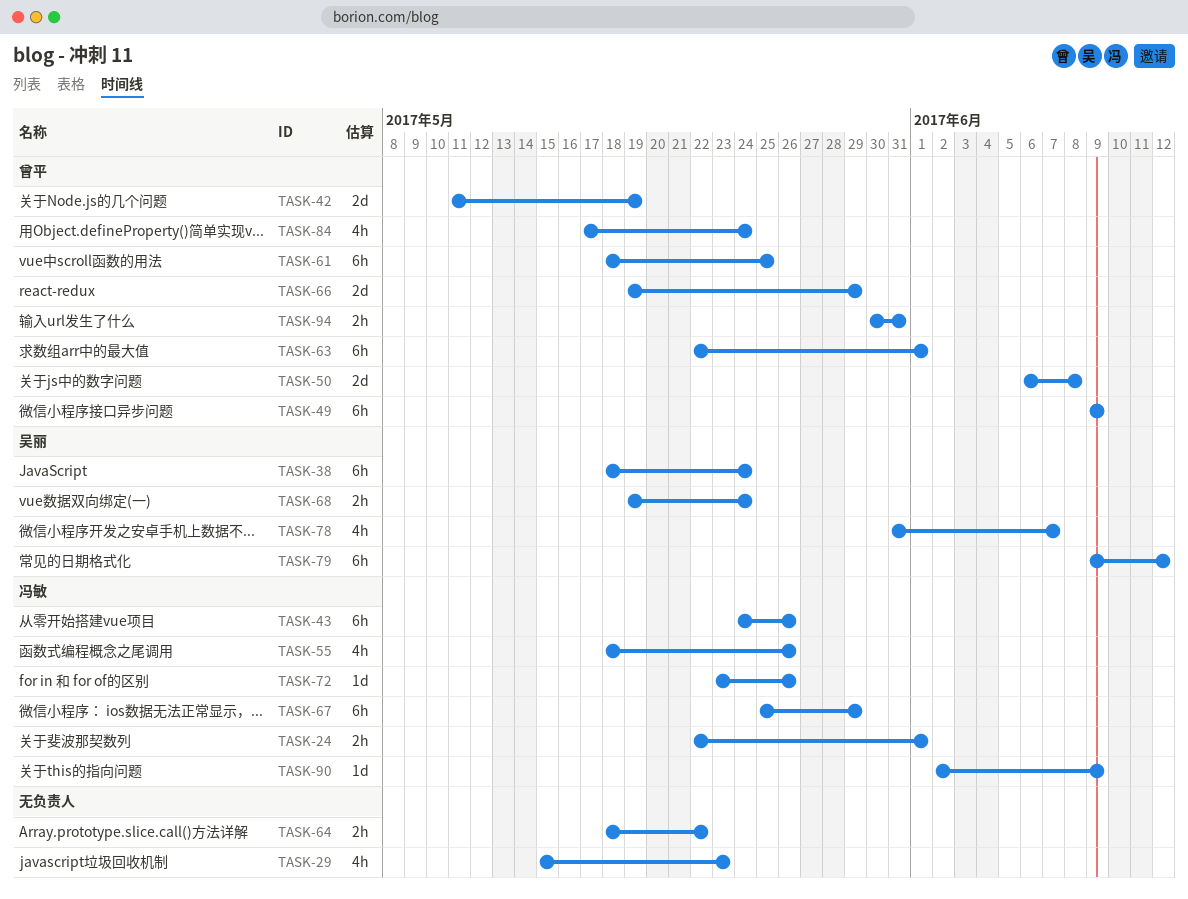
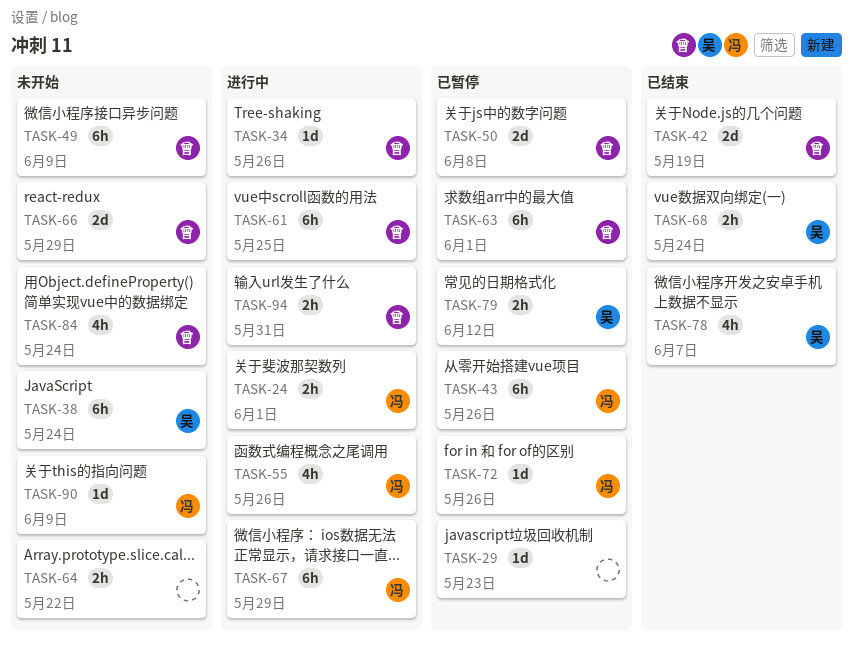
TASK-29, estimate: 4h -> 1d
TASK-34: none -> present
TASK-79, estimate: 6h -> 2h

